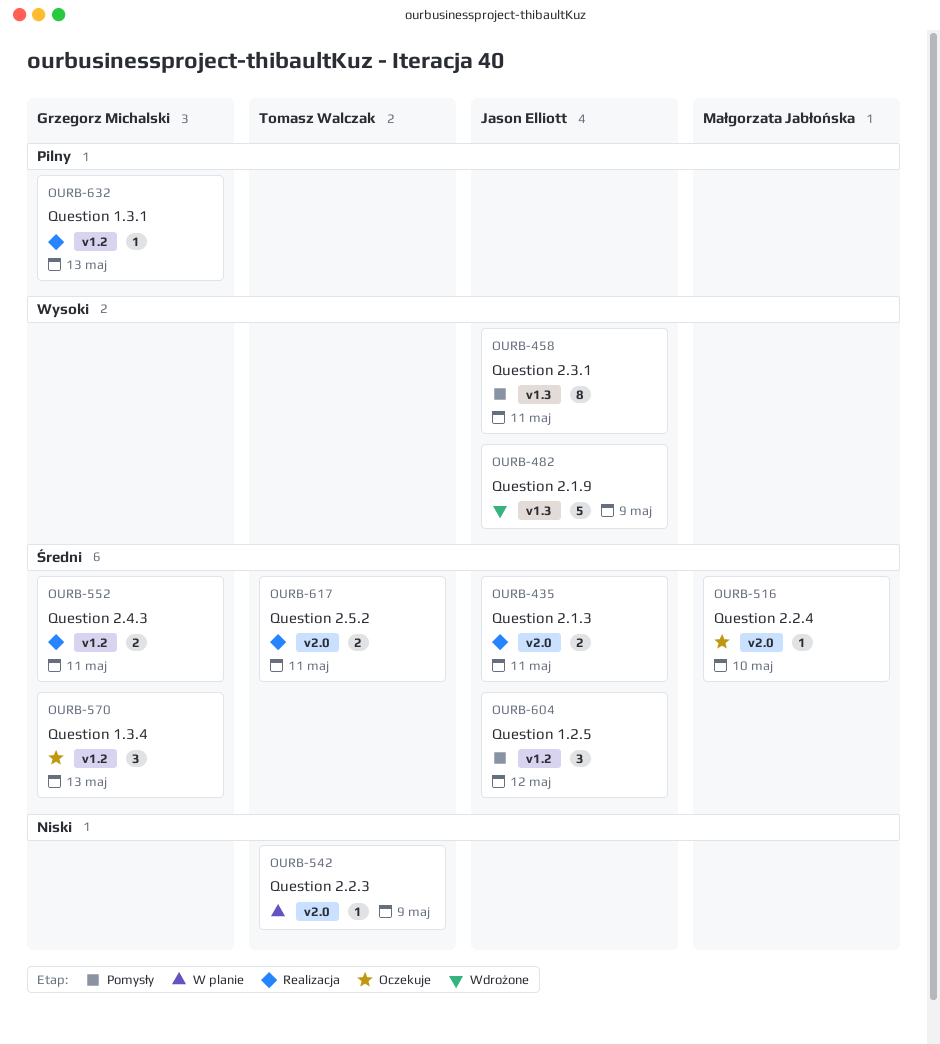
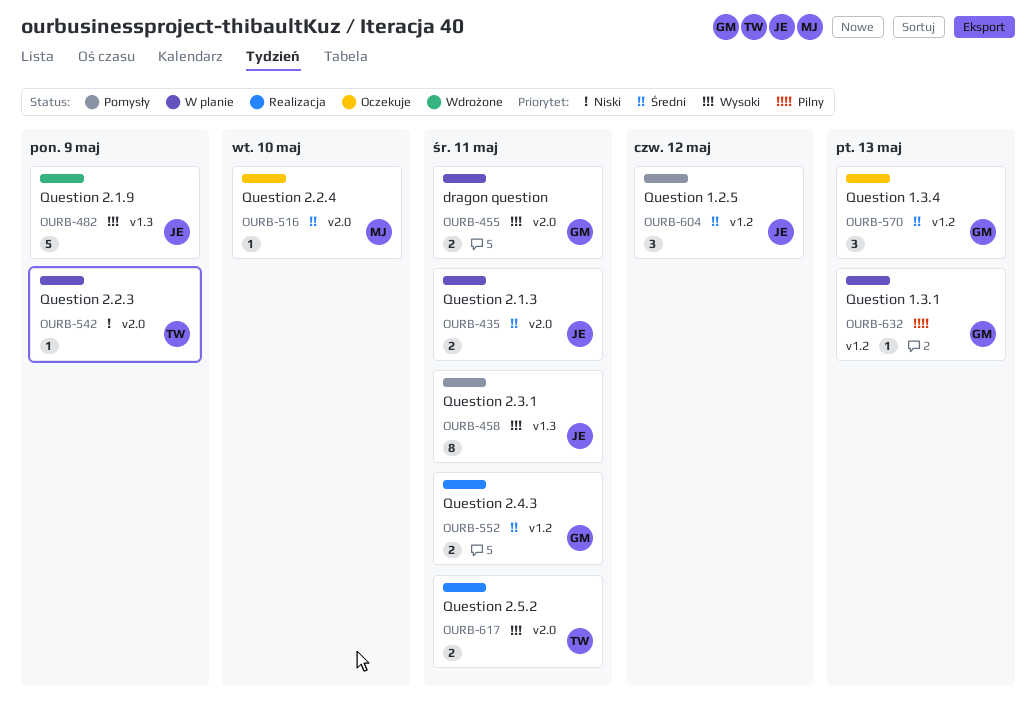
OURB-435, status: Realizacja -> W planie
OURB-455: none -> present
OURB-617, priority: Średni -> Wysoki
OURB-632, status: Realizacja -> W planie

